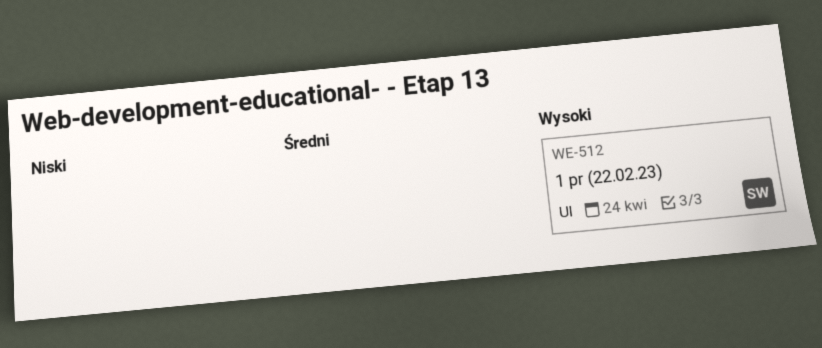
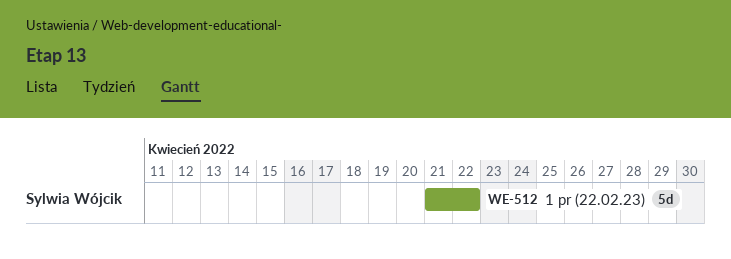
WE-512, due: Apr 24 -> Apr 22

